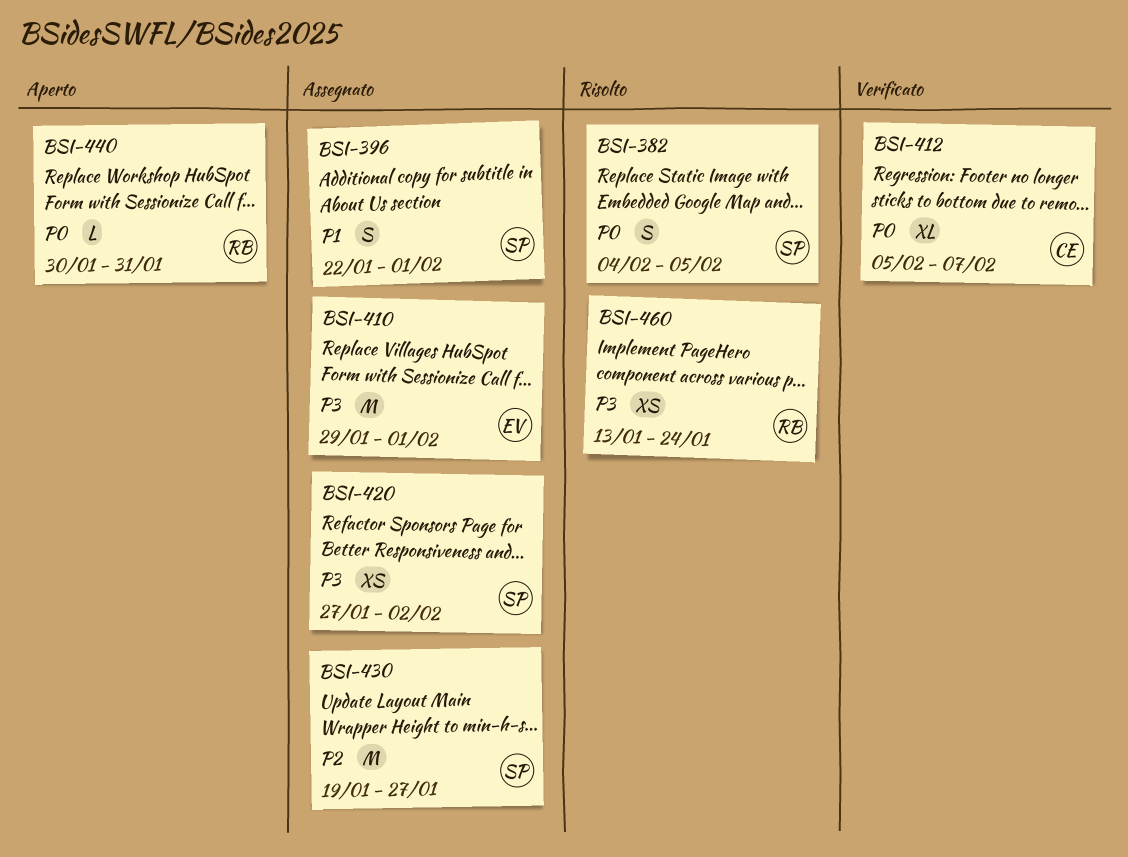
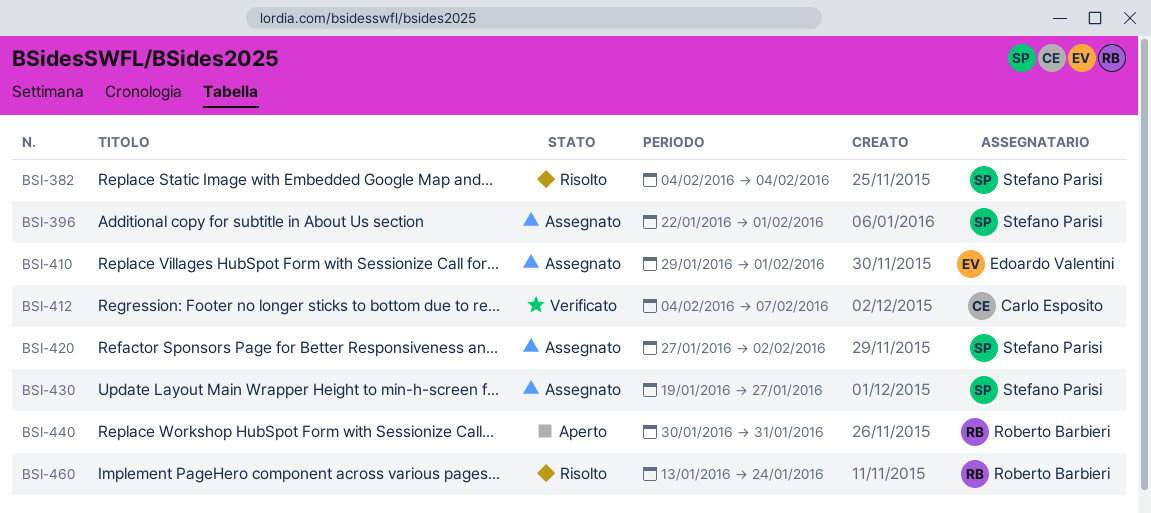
BSI-382, due: Feb 5 -> Feb 4
BSI-412, start: Feb 5 -> Feb 4

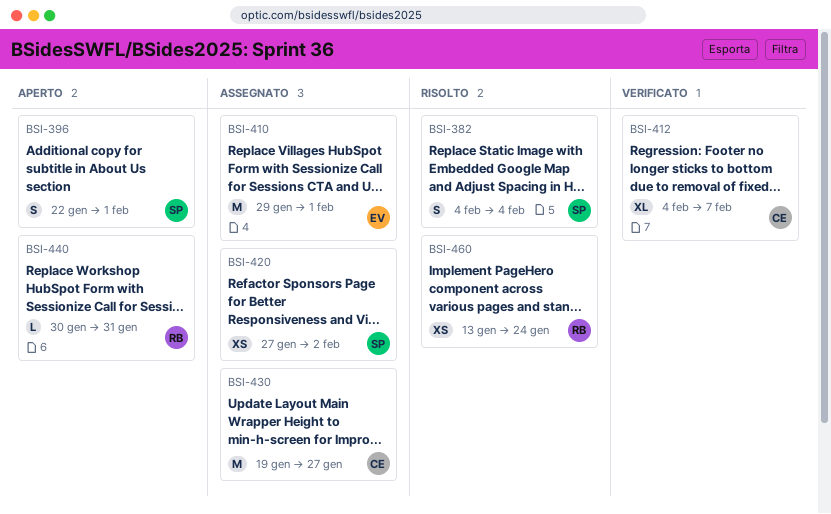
BSI-396, status: Assegnato -> Aperto
BSI-430, owner: Stefano Parisi -> Carlo Esposito

